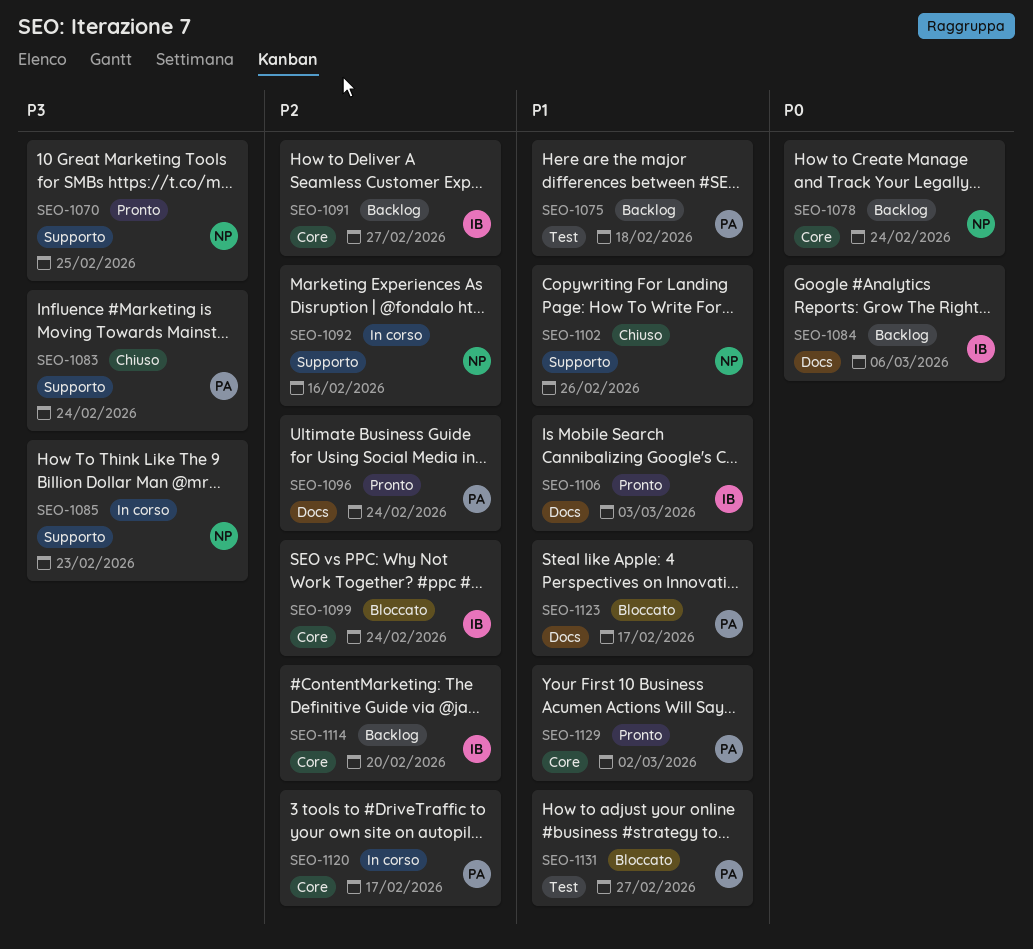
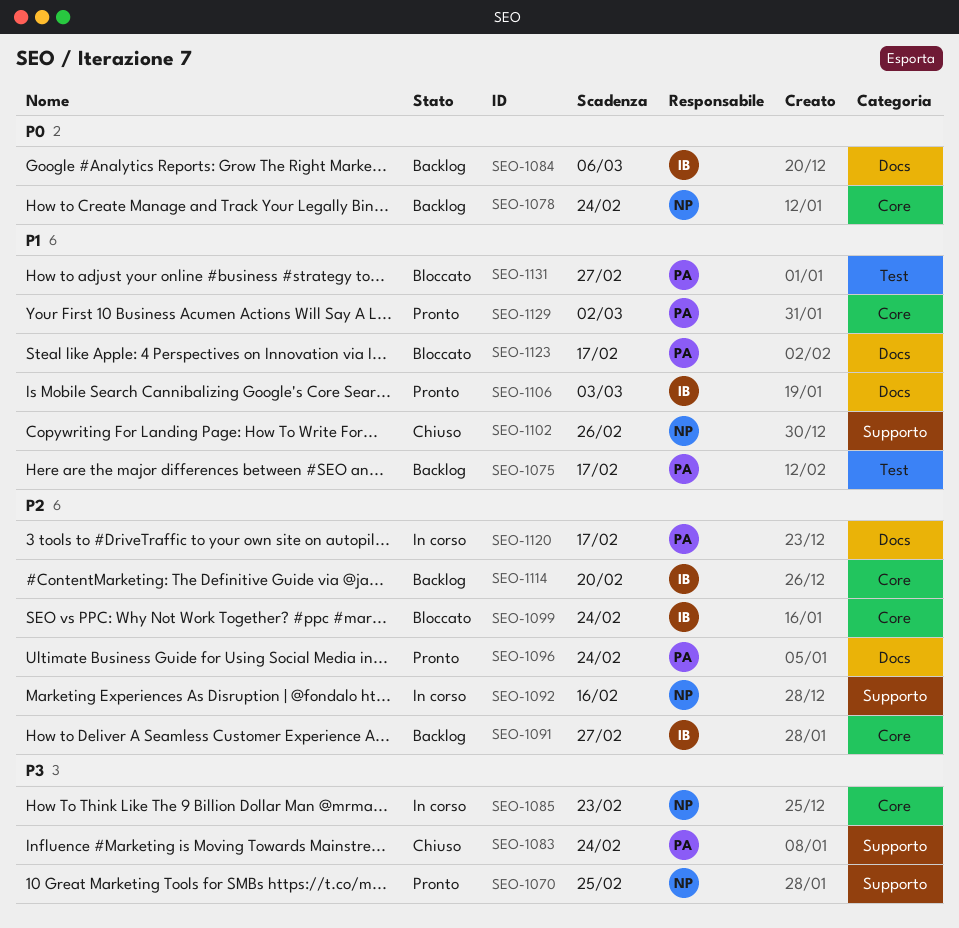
SEO-1075, due: Feb 18 -> Feb 17
SEO-1085, label: Supporto -> Core
SEO-1120, label: Core -> Docs

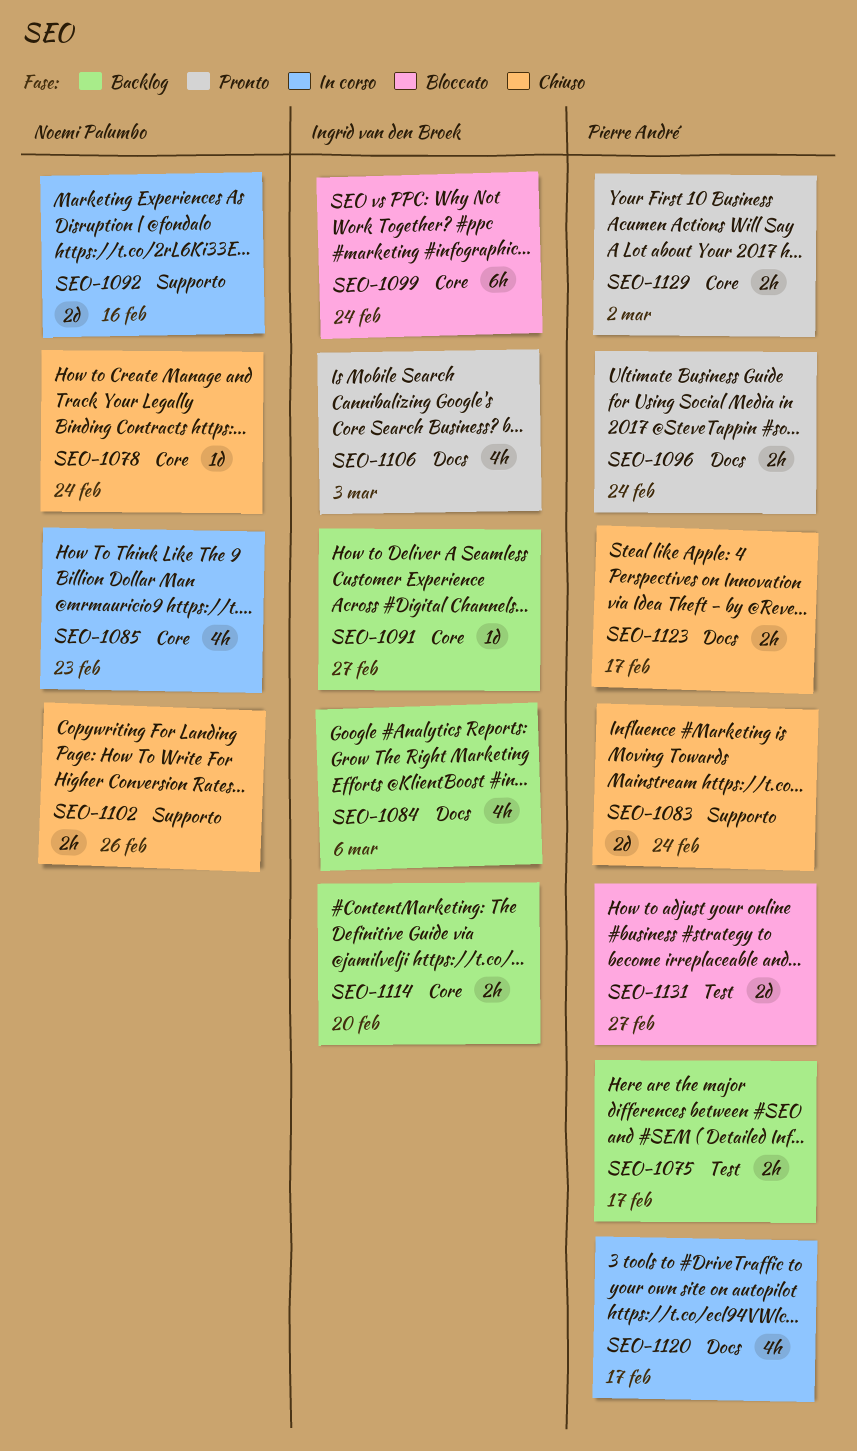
SEO-1070: present -> none
SEO-1078, status: Backlog -> Chiuso
SEO-1123, status: Bloccato -> Chiuso

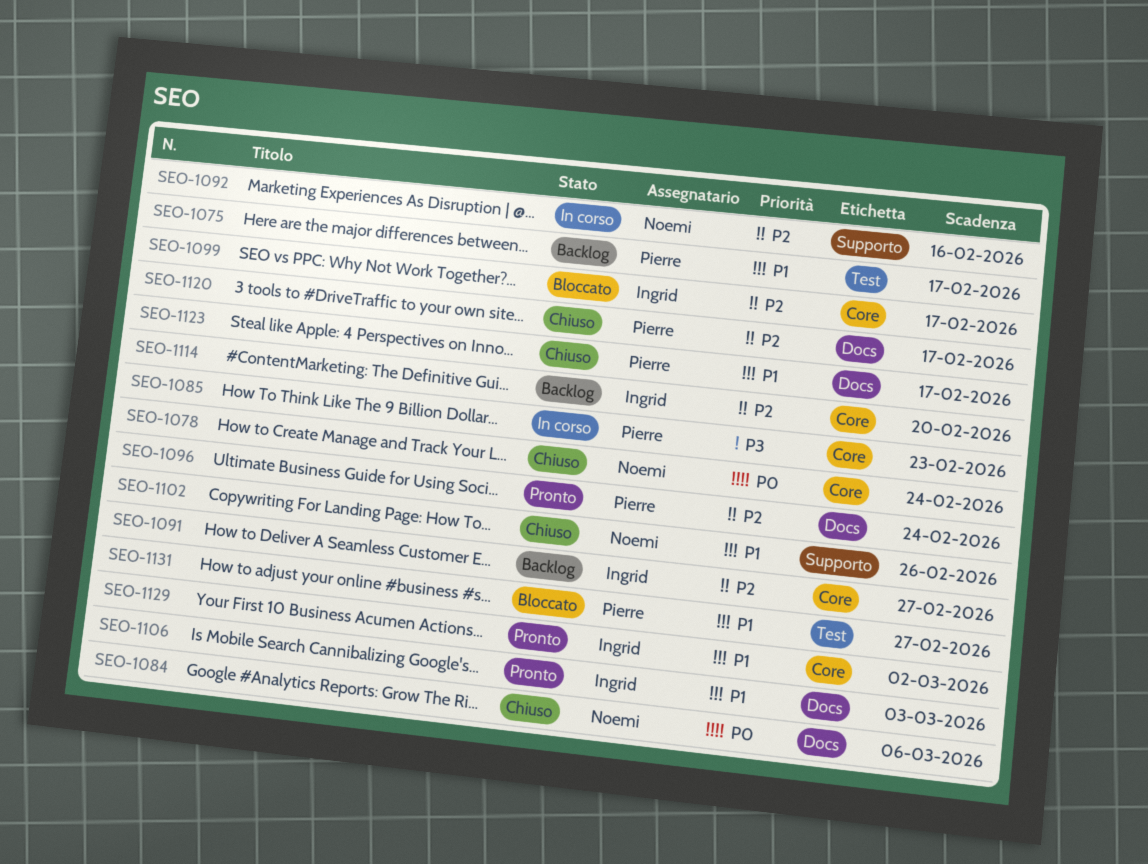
SEO-1083: present -> none
SEO-1084, status: Backlog -> Chiuso
SEO-1084, owner: Ingrid van den Broek -> Noemi Palumbo
SEO-1085, owner: Noemi Palumbo -> Pierre André
SEO-1099, due: Feb 24 -> Feb 17
SEO-1120, status: In corso -> Chiuso
SEO-1129, owner: Pierre André -> Ingrid van den Broek

